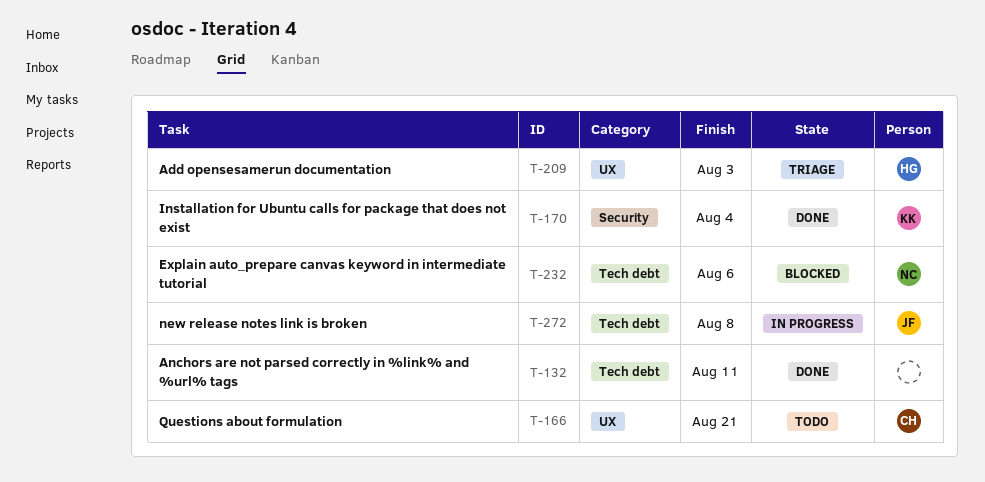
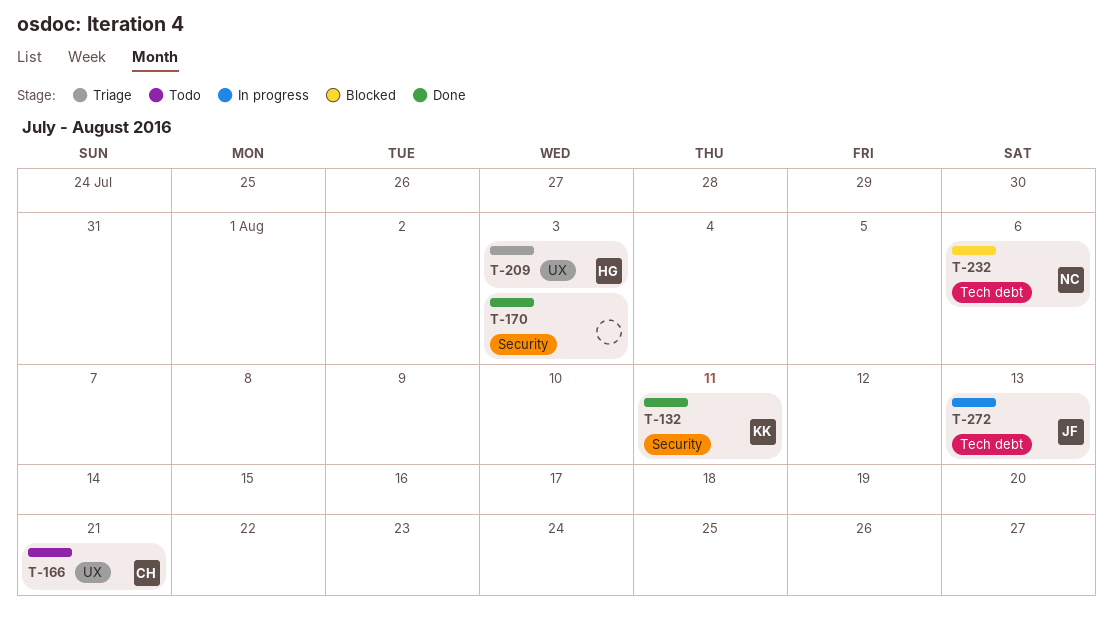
T-132, owner: none -> KK
T-132, label: Tech debt -> Security
T-170, owner: KK -> none
T-170, due: Aug 4 -> Aug 3
T-272, due: Aug 8 -> Aug 13

